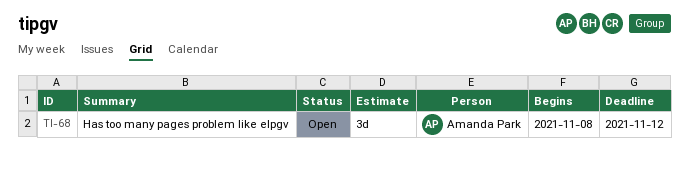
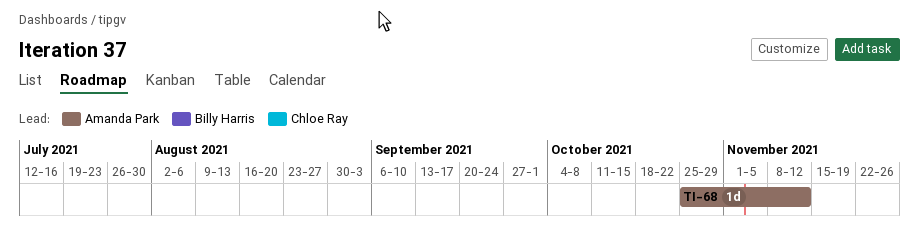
TI-68, estimate: 3d -> 1d
TI-68, start: Nov 8 -> Oct 25

